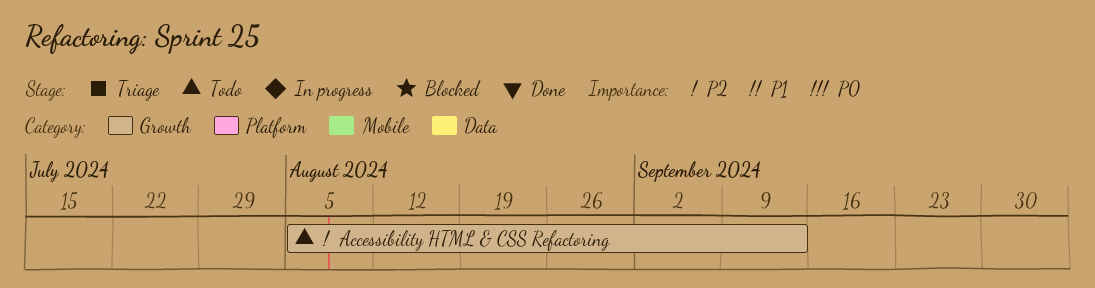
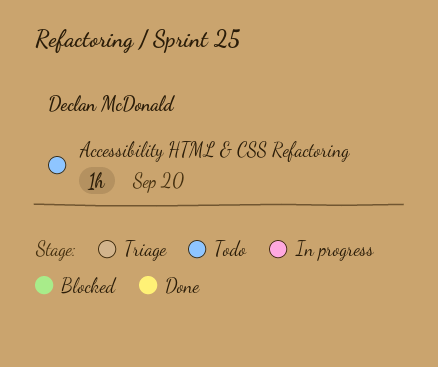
Accessibility HTML & CSS Refactoring, due: Sep 13 -> Sep 20

